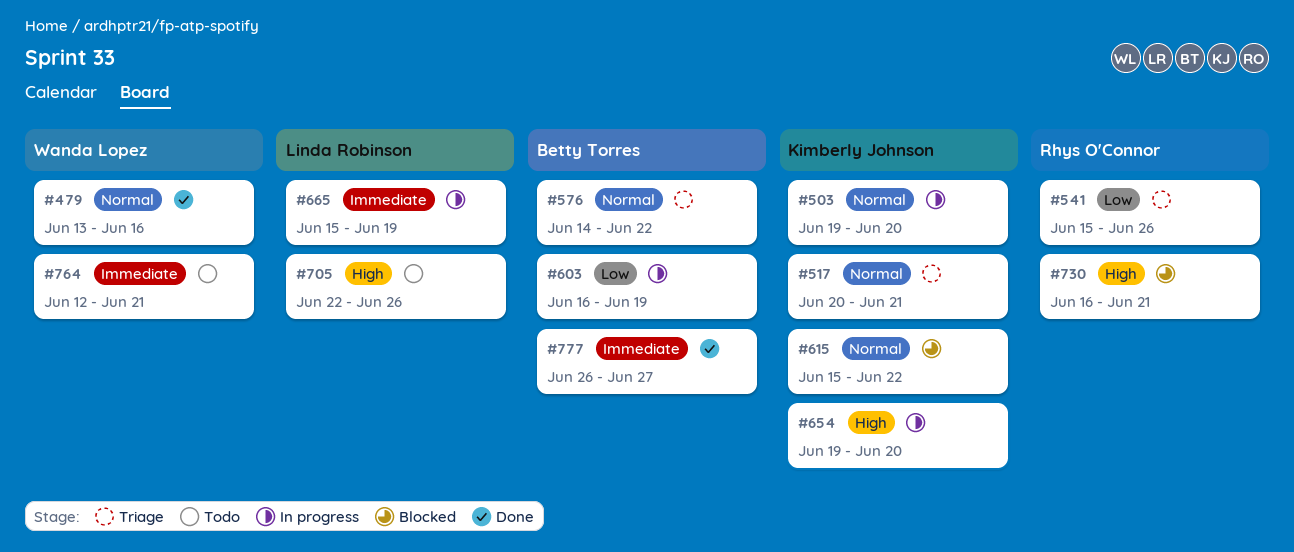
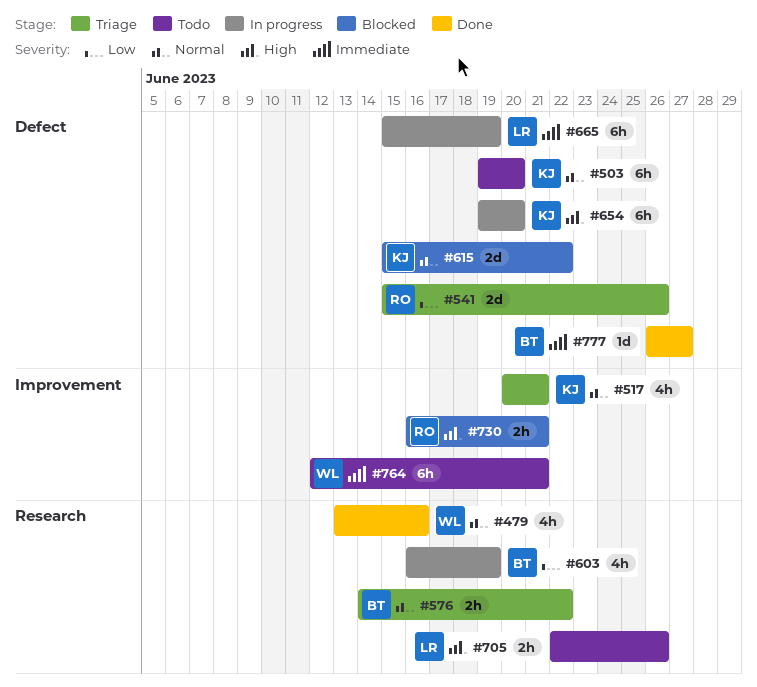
#503, status: In progress -> Todo

